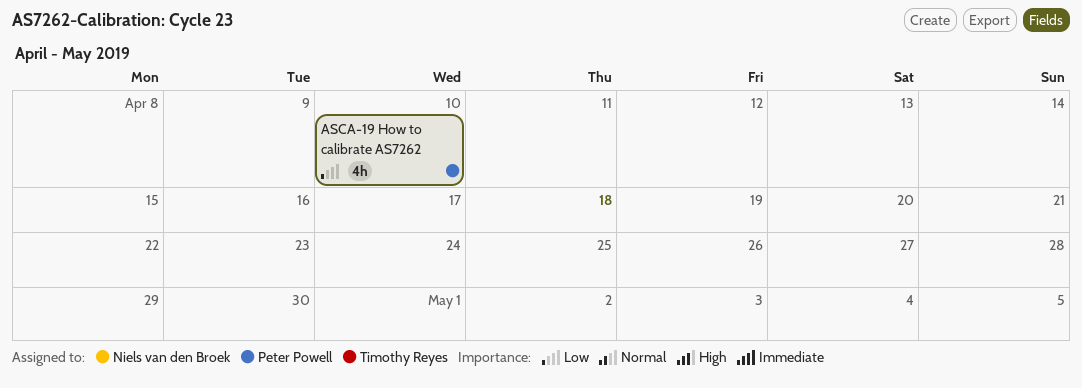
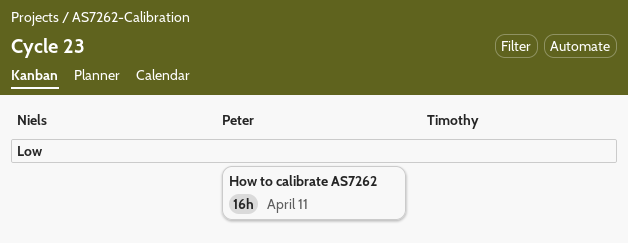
How to calibrate AS7262, estimate: 4h -> 16h
How to calibrate AS7262, due: Apr 10 -> Apr 11

